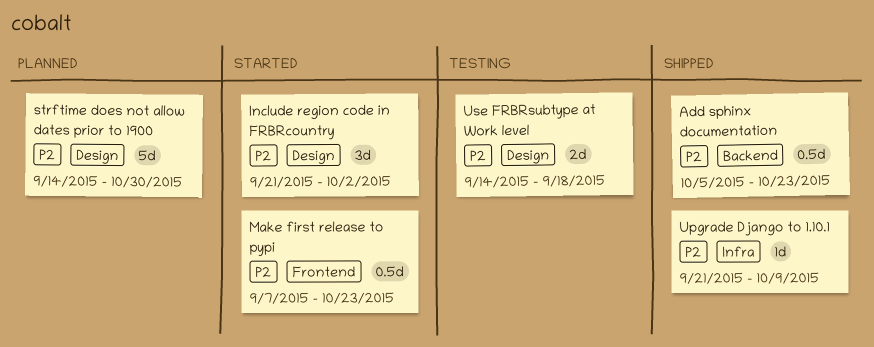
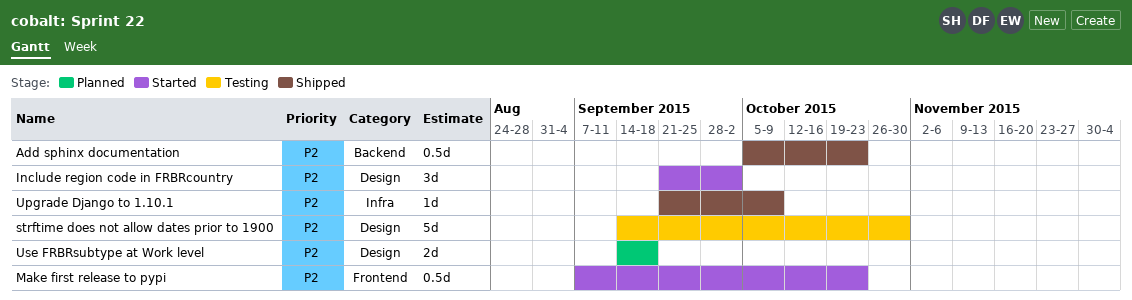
strftime does not allow dates prior to 1900, status: Planned -> Testing
Use FRBRsubtype at Work level, status: Testing -> Planned

